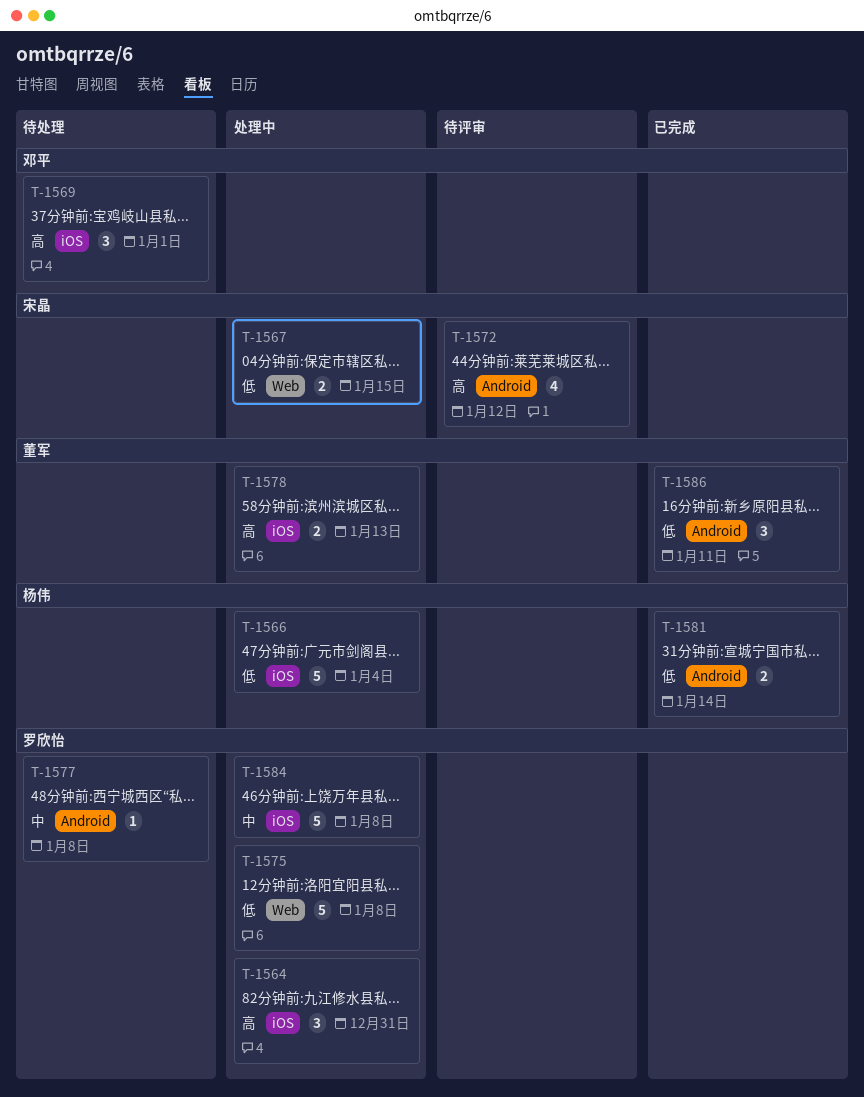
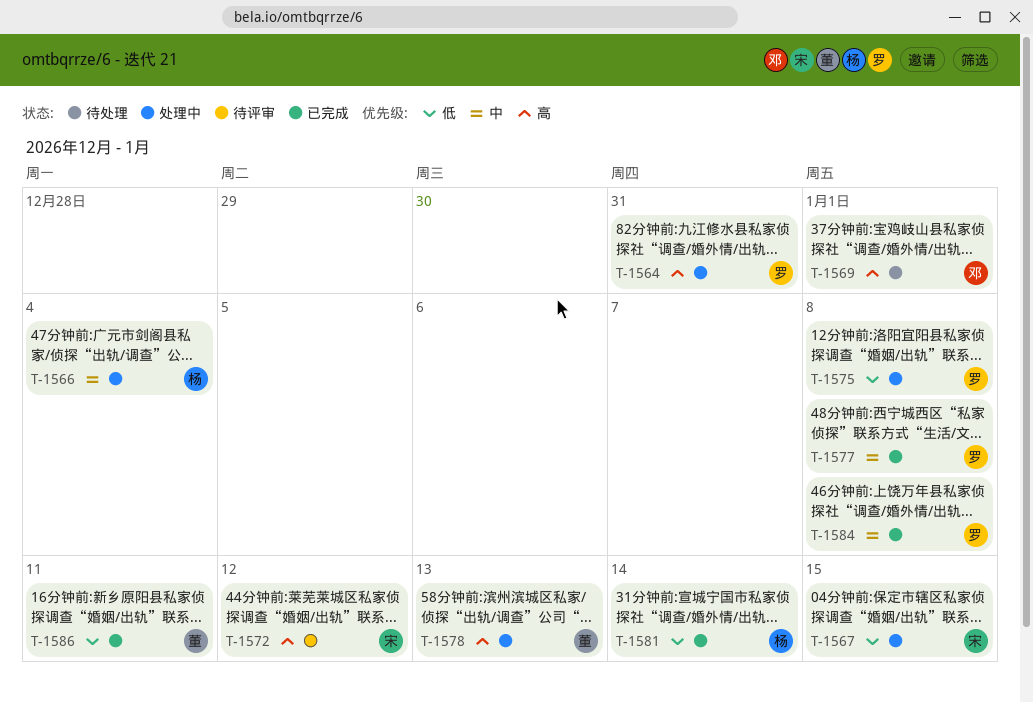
T-1566, priority: 低 -> 中
T-1577, status: 待处理 -> 已完成
T-1584, status: 处理中 -> 已完成

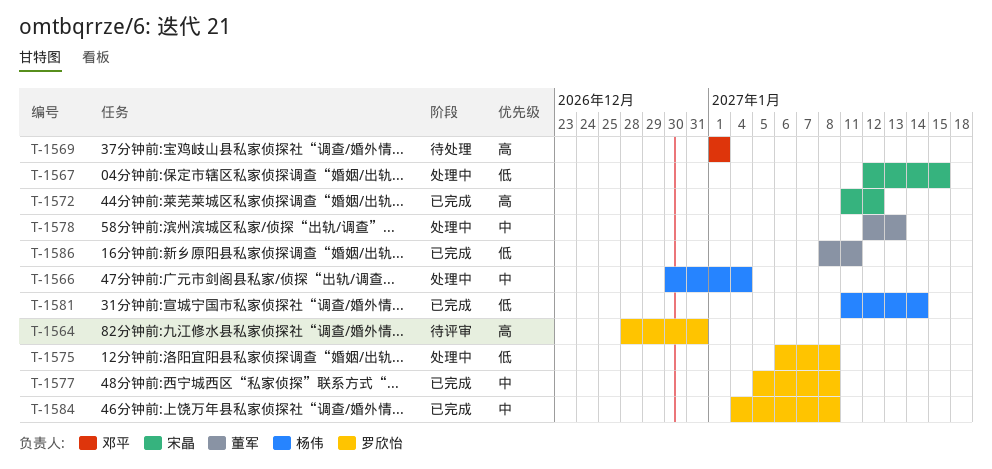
T-1564, status: 处理中 -> 待评审
T-1572, status: 待评审 -> 已完成
T-1578, priority: 高 -> 中

